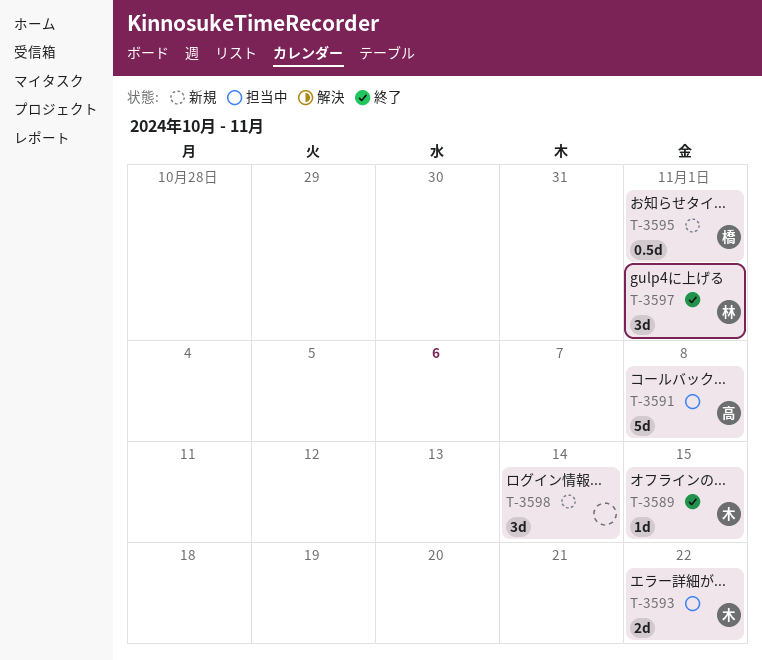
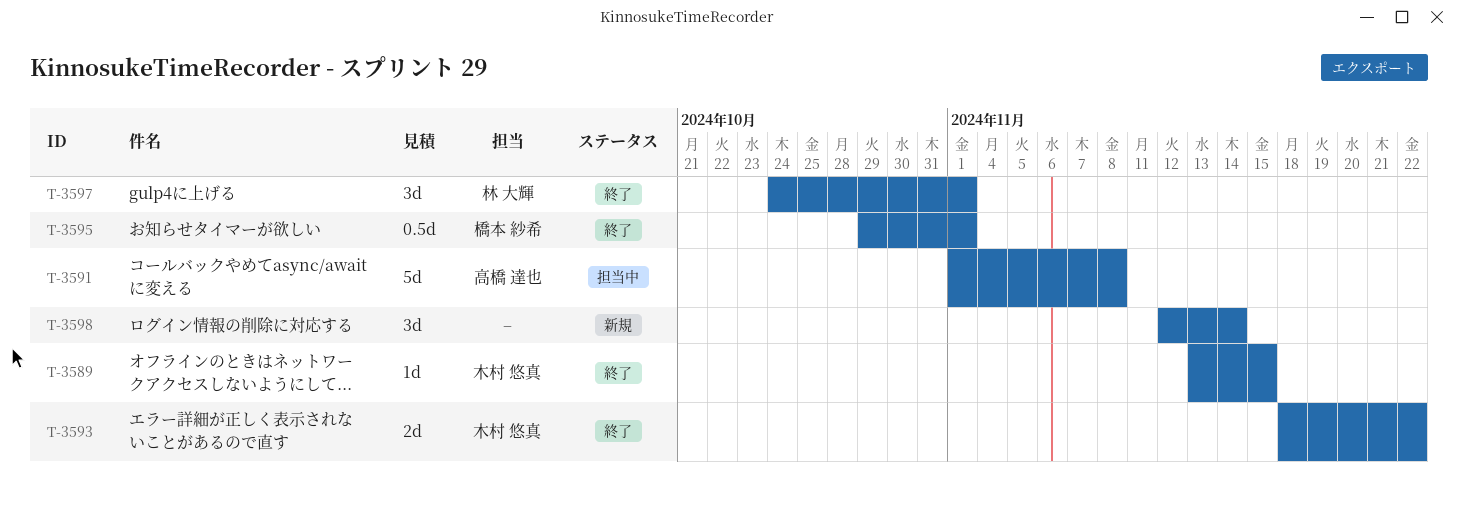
T-3593, status: 担当中 -> 終了
T-3595, status: 新規 -> 終了

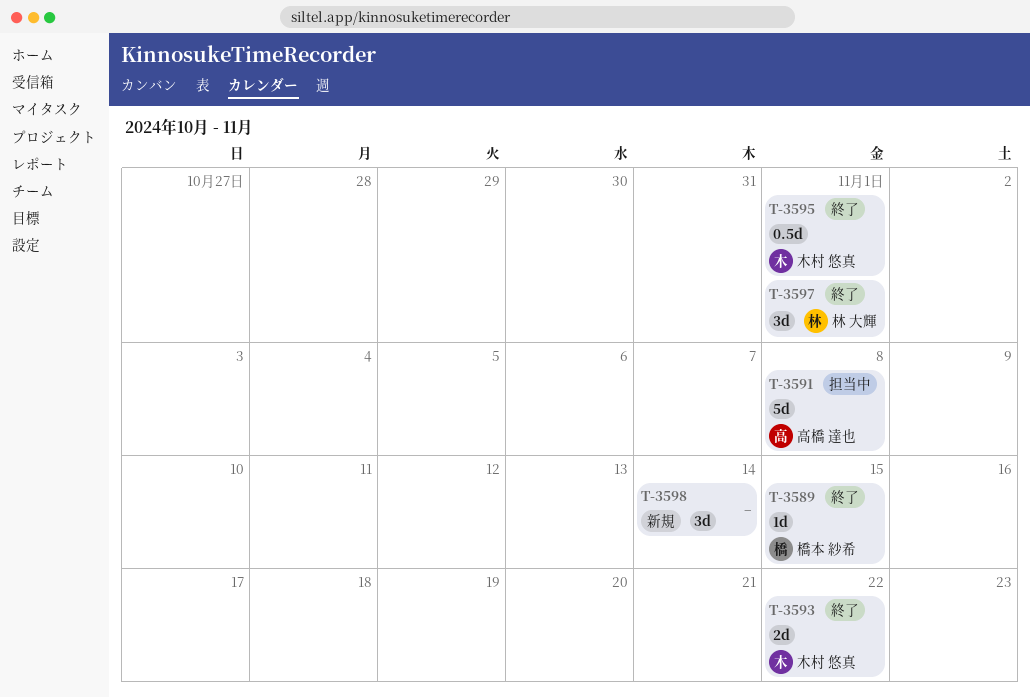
T-3589, owner: 木村 悠真 -> 橋本 紗希
T-3595, owner: 橋本 紗希 -> 木村 悠真

